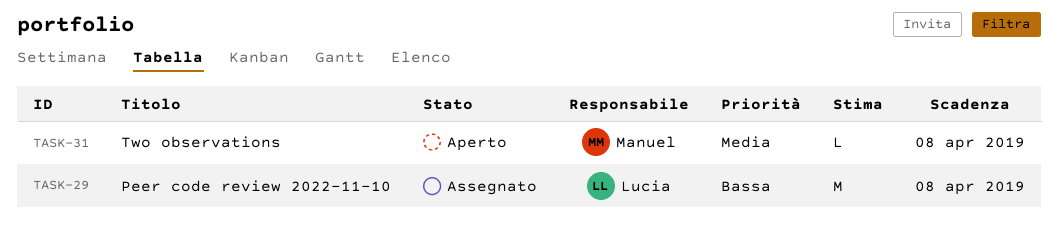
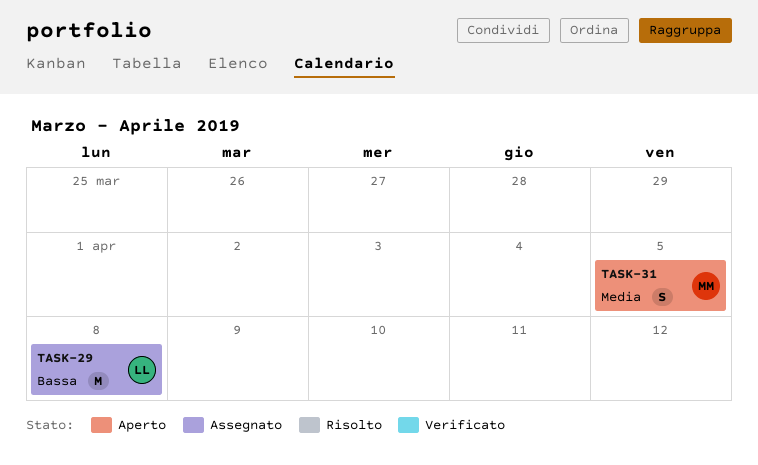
TASK-31, estimate: L -> S
TASK-31, due: Apr 8 -> Apr 5

